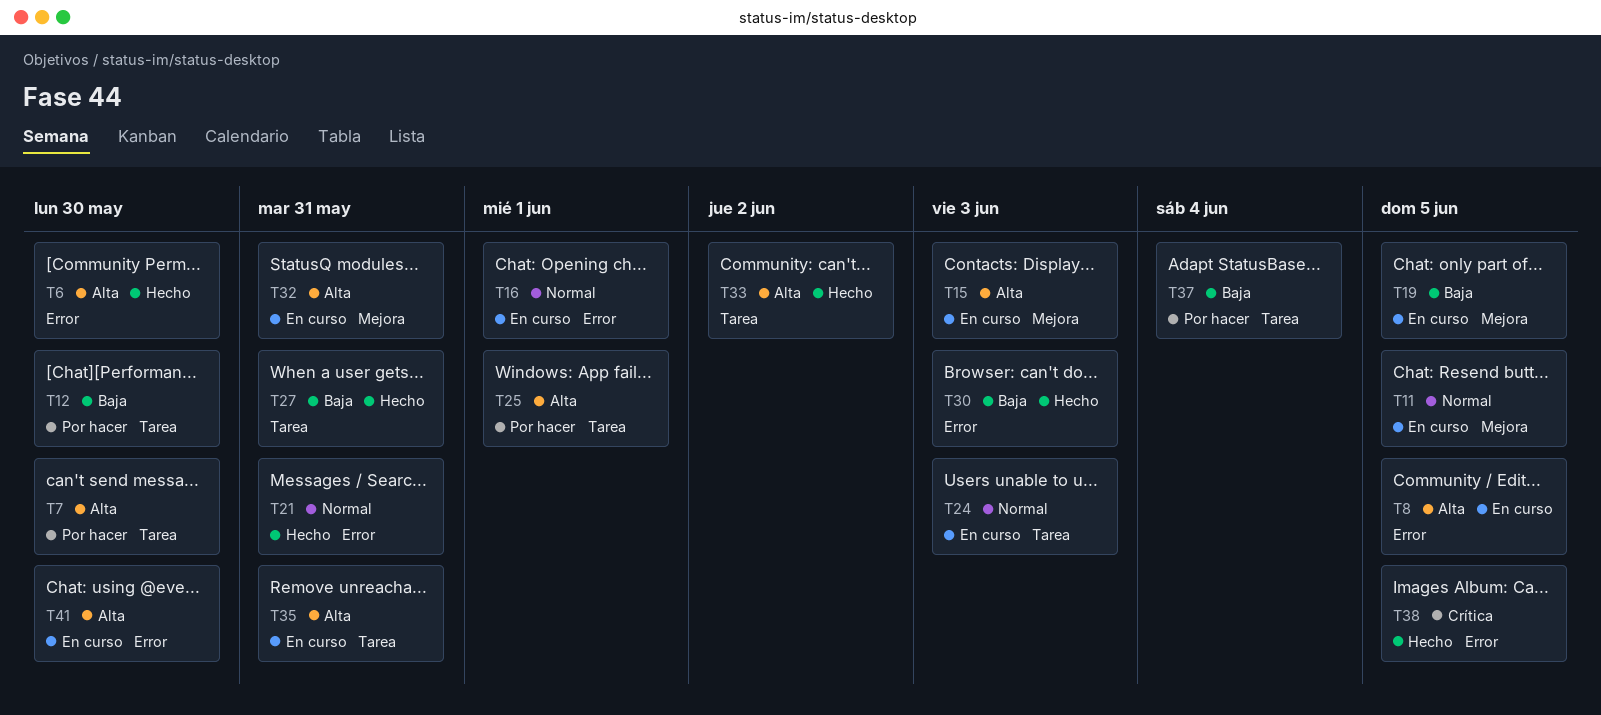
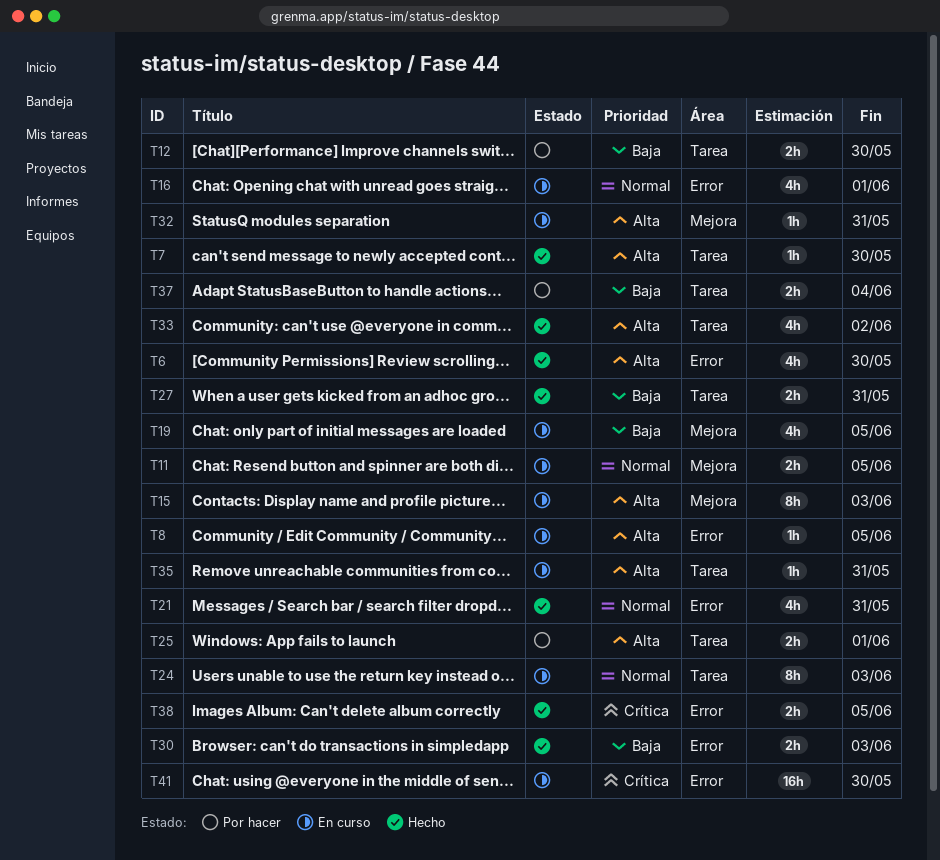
T7, status: Por hacer -> Hecho
T41, priority: Alta -> Crítica

